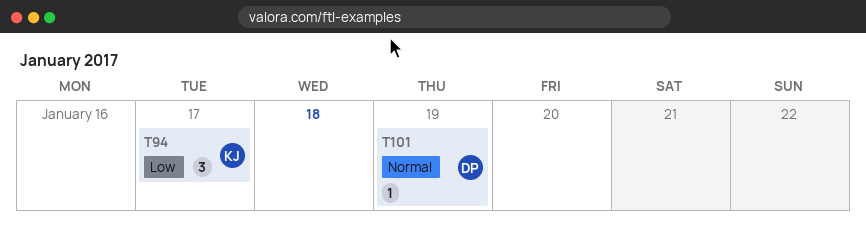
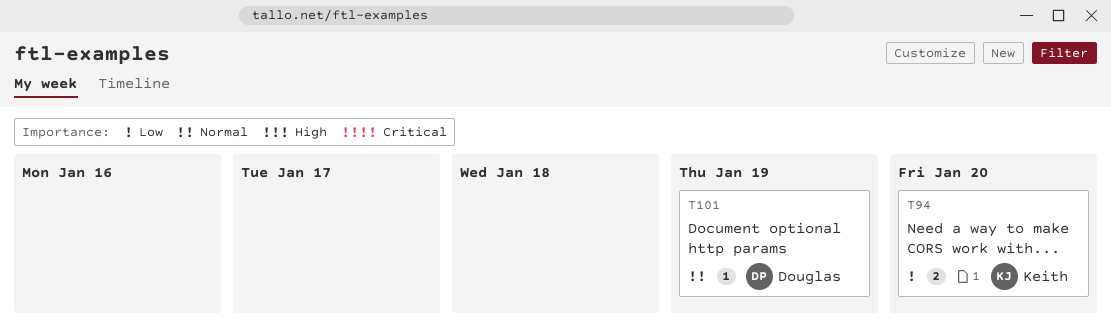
T94, estimate: 3 -> 2
T94, due: Jan 17 -> Jan 20

